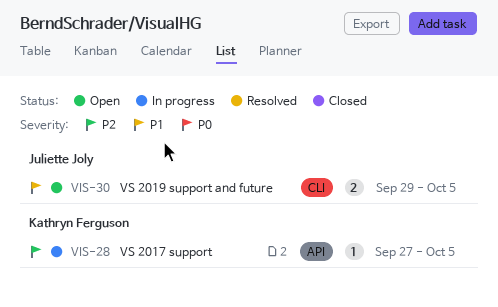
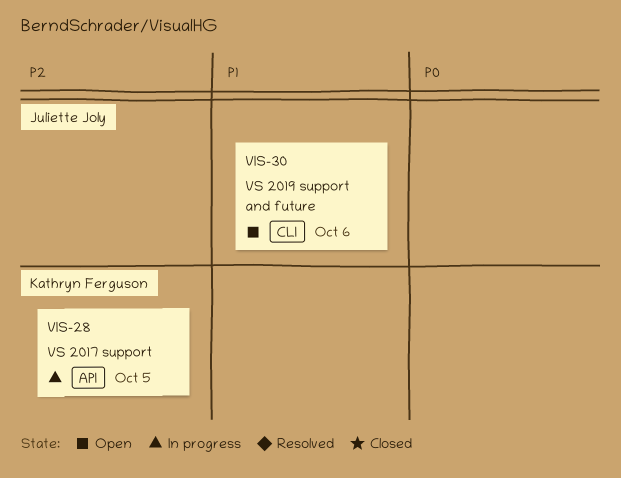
VIS-30, due: Oct 5 -> Oct 6

